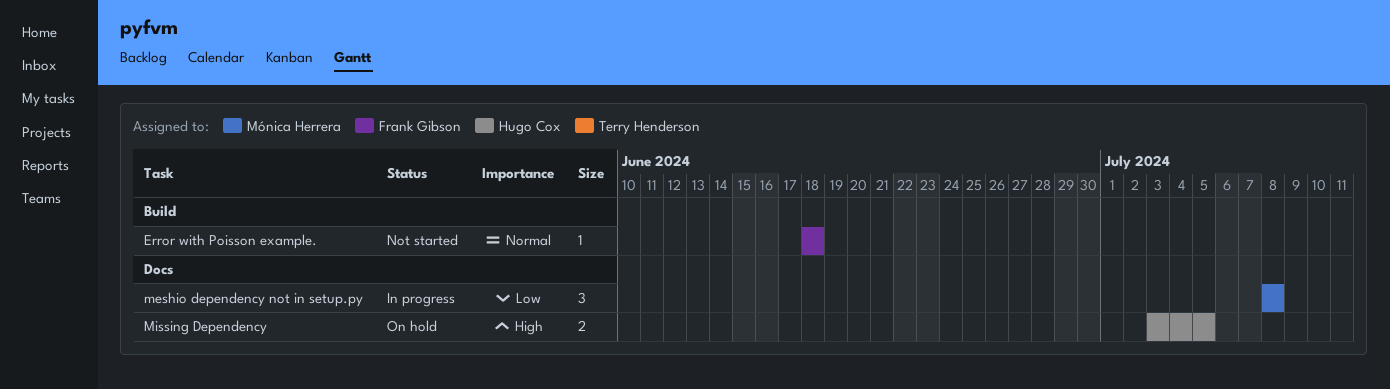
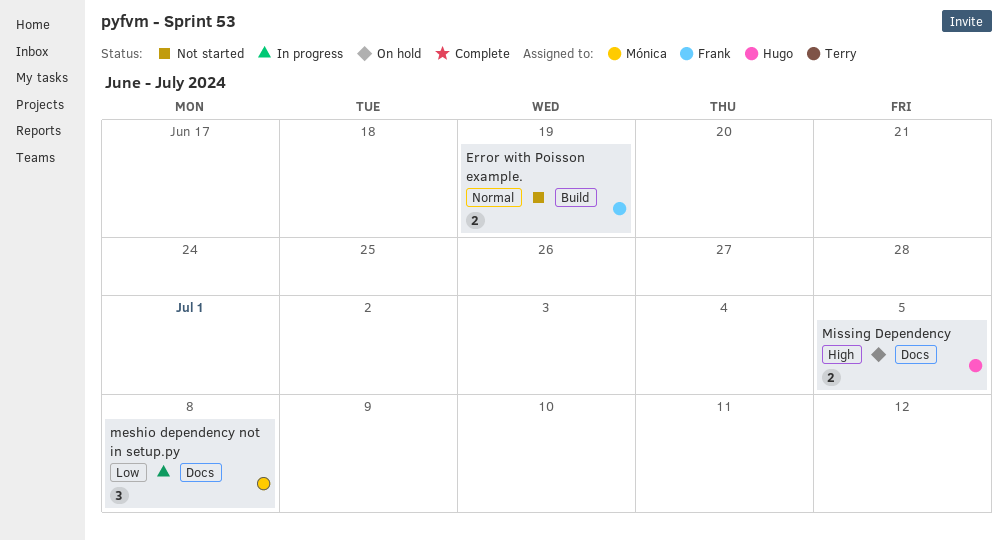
Error with Poisson example., estimate: 1 -> 2
Error with Poisson example., due: Jun 18 -> Jun 19

